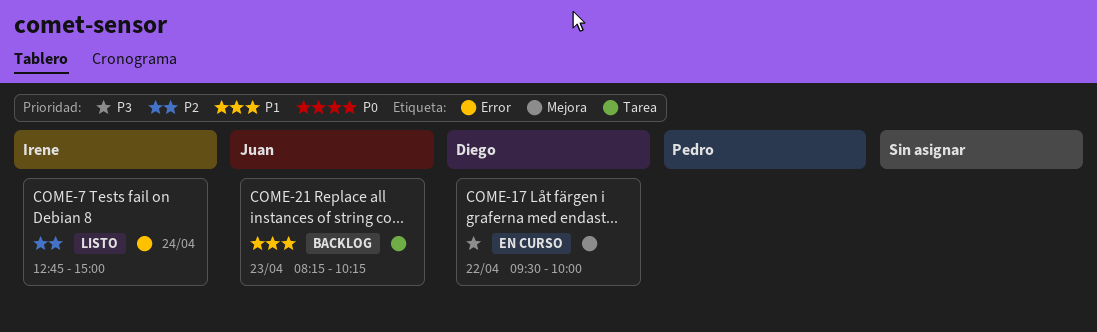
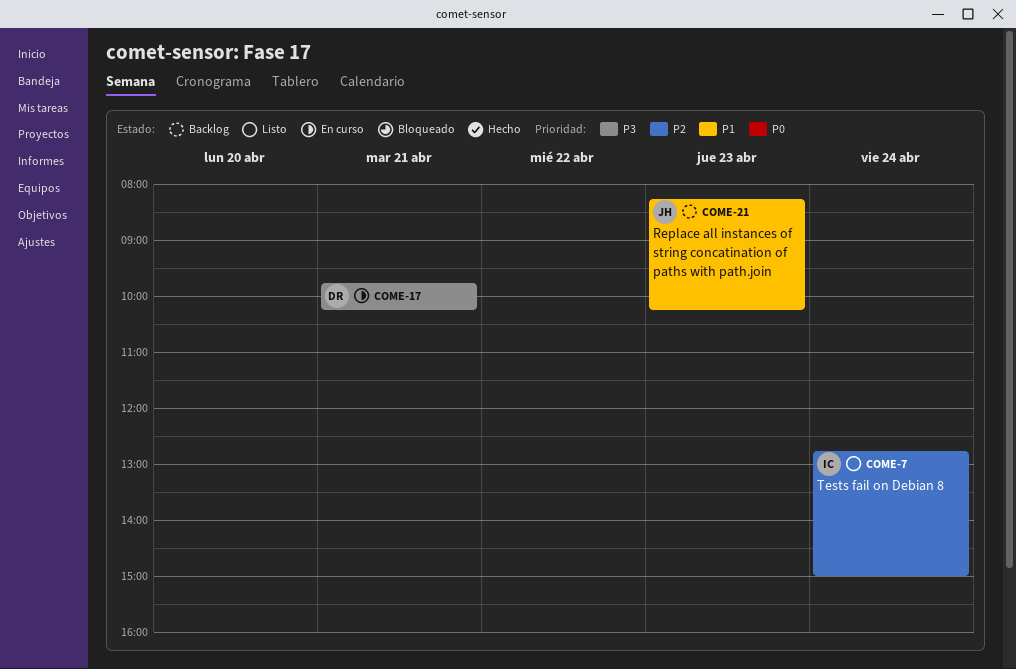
COME-17, day: Apr 22 -> Apr 21
COME-17, begins: 09:30 -> 09:45
COME-17, ends: 10:00 -> 10:15

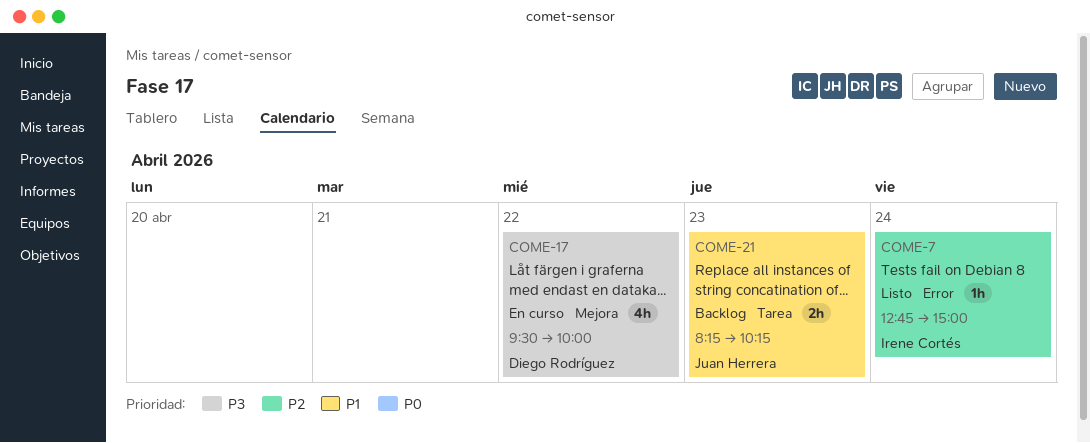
COME-17, day: Apr 21 -> Apr 22
COME-17, begins: 09:45 -> 09:30
COME-17, ends: 10:15 -> 10:00

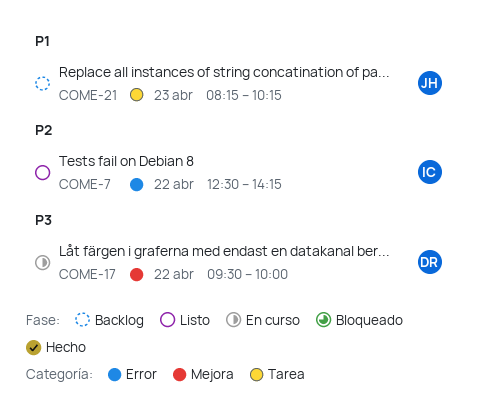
COME-7, day: Apr 24 -> Apr 22
COME-7, begins: 12:45 -> 12:30
COME-7, ends: 15:00 -> 14:15

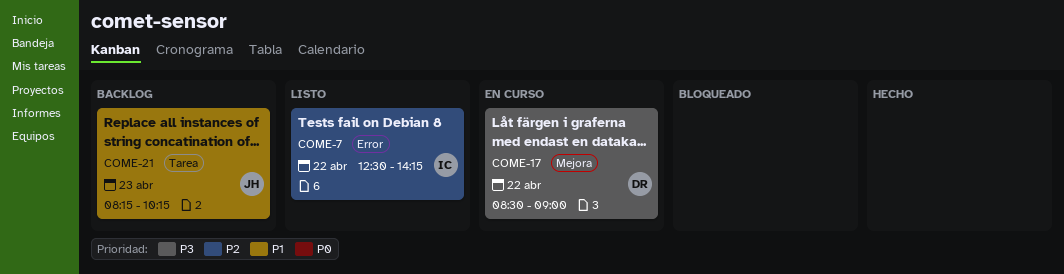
COME-17, begins: 09:30 -> 08:30
COME-17, ends: 10:00 -> 09:00

